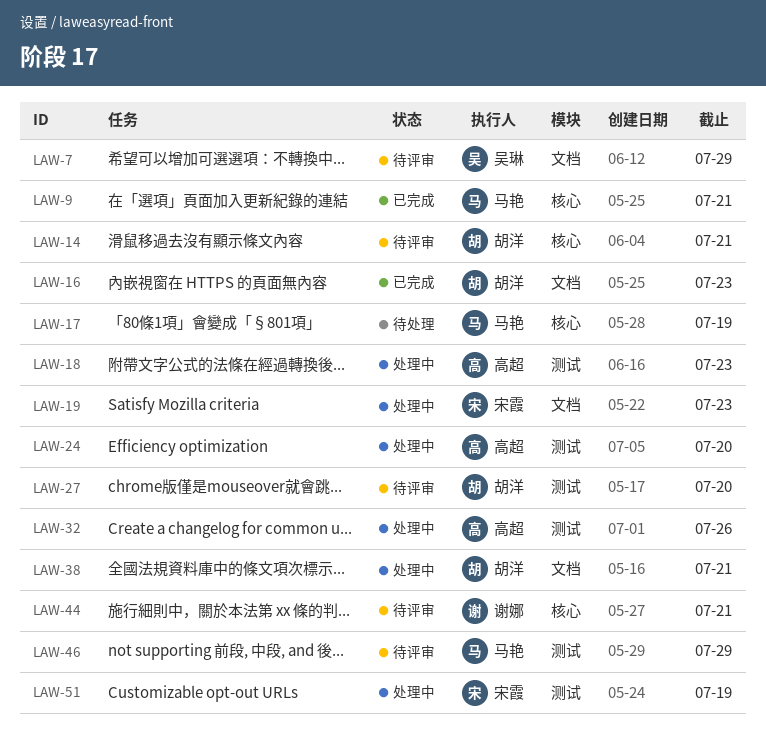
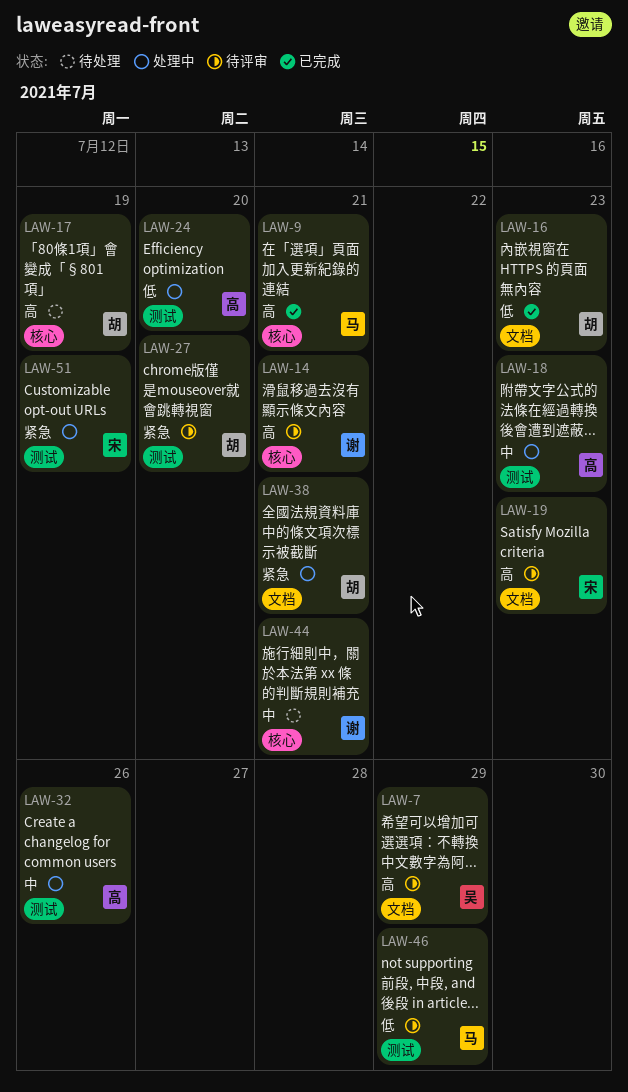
LAW-14, owner: 胡洋 -> 谢娜
LAW-17, owner: 马艳 -> 胡洋
LAW-19, status: 处理中 -> 待评审
LAW-44, status: 待评审 -> 待处理

